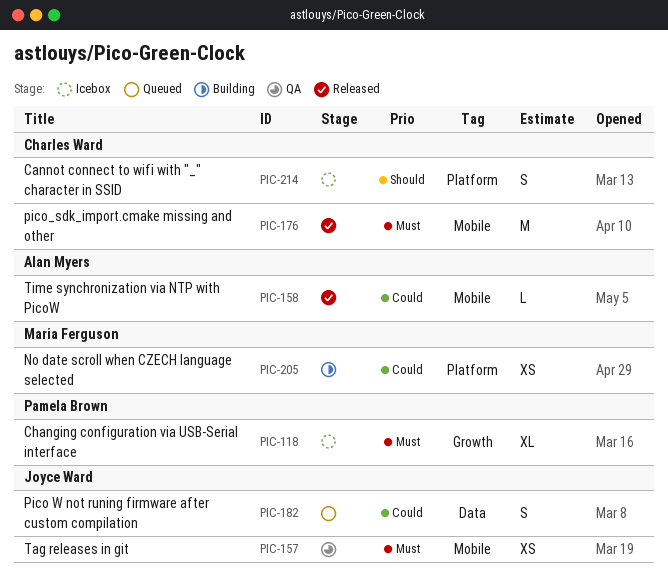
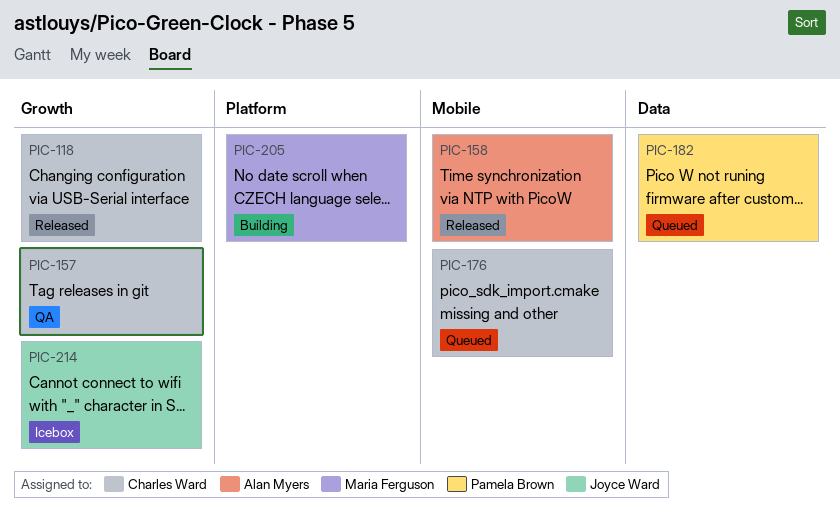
PIC-118, status: Icebox -> Released
PIC-118, owner: Pamela Brown -> Charles Ward
PIC-157, owner: Joyce Ward -> Charles Ward
PIC-157, label: Mobile -> Growth
PIC-176, status: Released -> Queued
PIC-182, owner: Joyce Ward -> Pamela Brown
PIC-214, owner: Charles Ward -> Joyce Ward
PIC-214, label: Platform -> Growth

